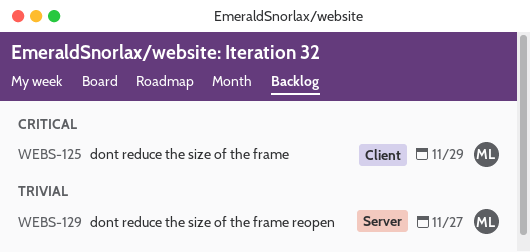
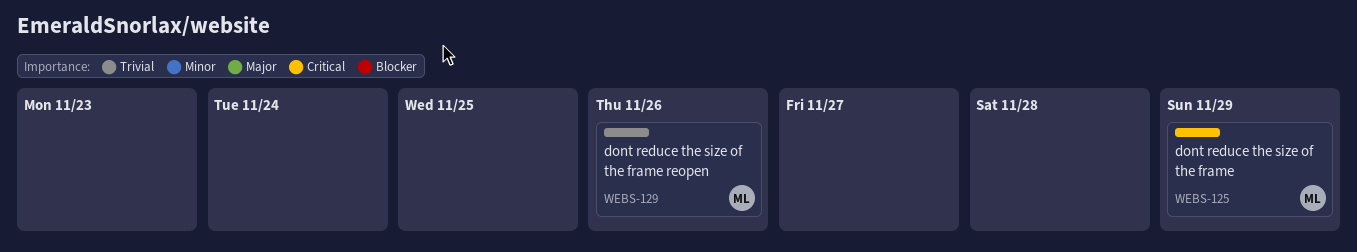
WEBS-129, due: Nov 27 -> Nov 26

